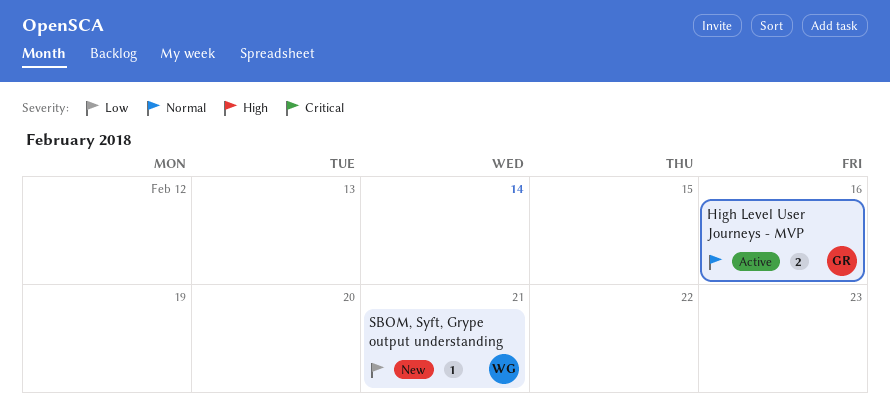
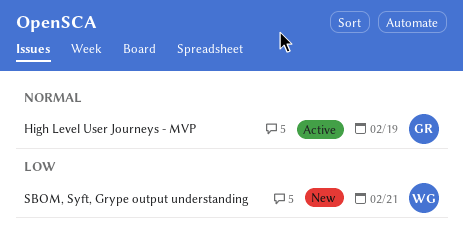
High Level User Journeys - MVP, due: Feb 16 -> Feb 19

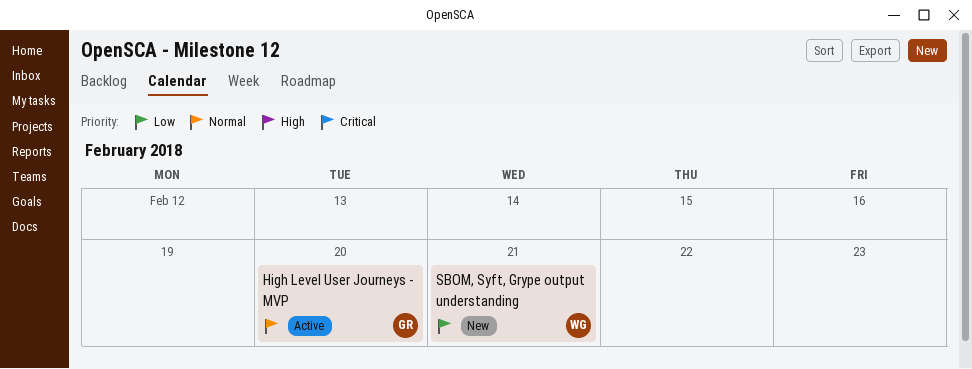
High Level User Journeys - MVP, due: Feb 19 -> Feb 20

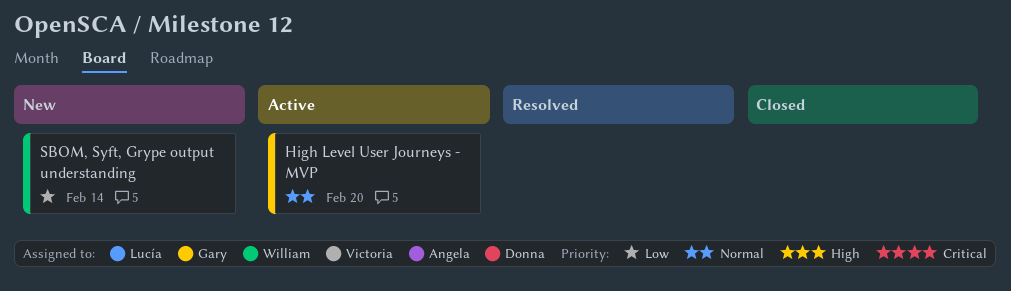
SBOM, Syft, Grype output understanding, due: Feb 21 -> Feb 14

